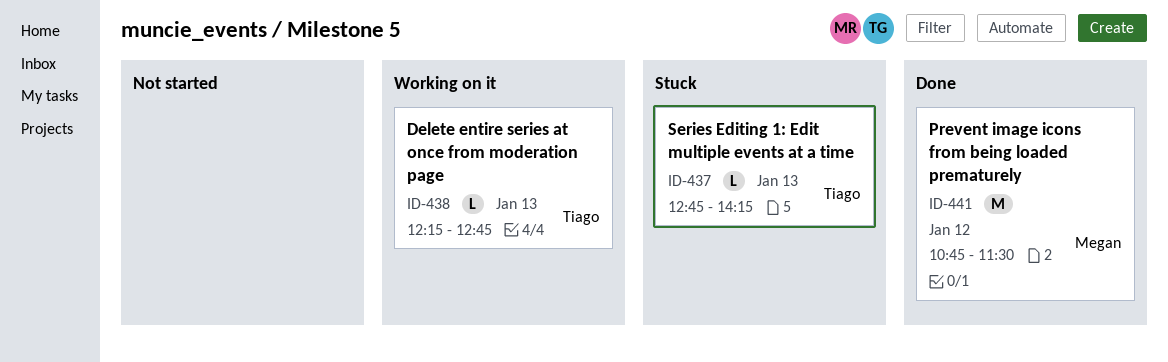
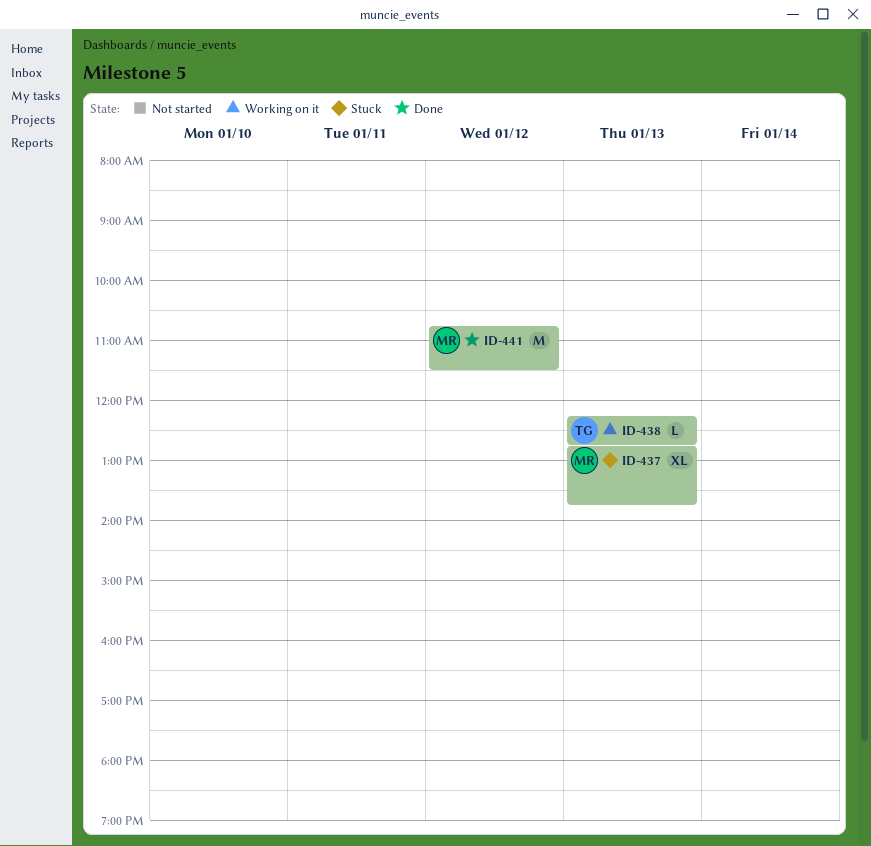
ID-437, owner: Tiago -> Megan
ID-437, estimate: L -> XL
ID-437, ends: 14:15 -> 13:45

